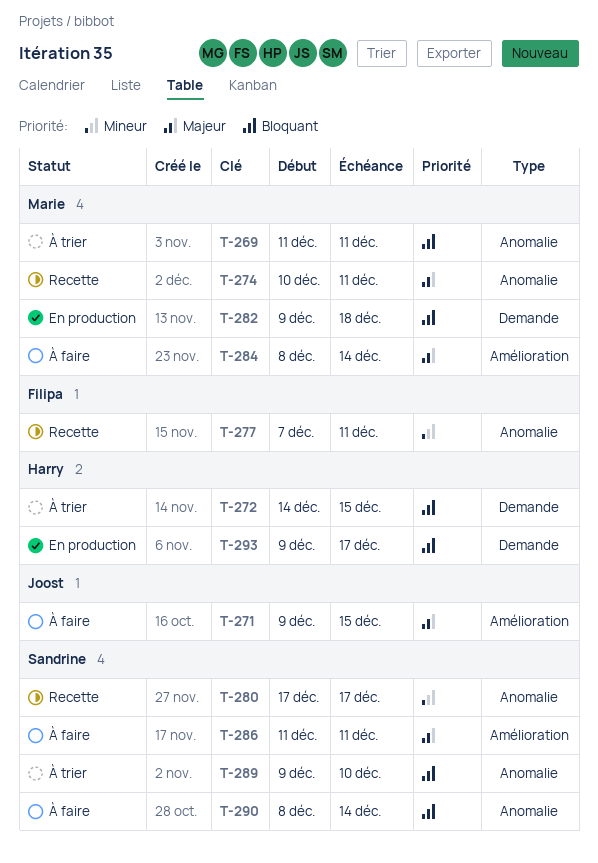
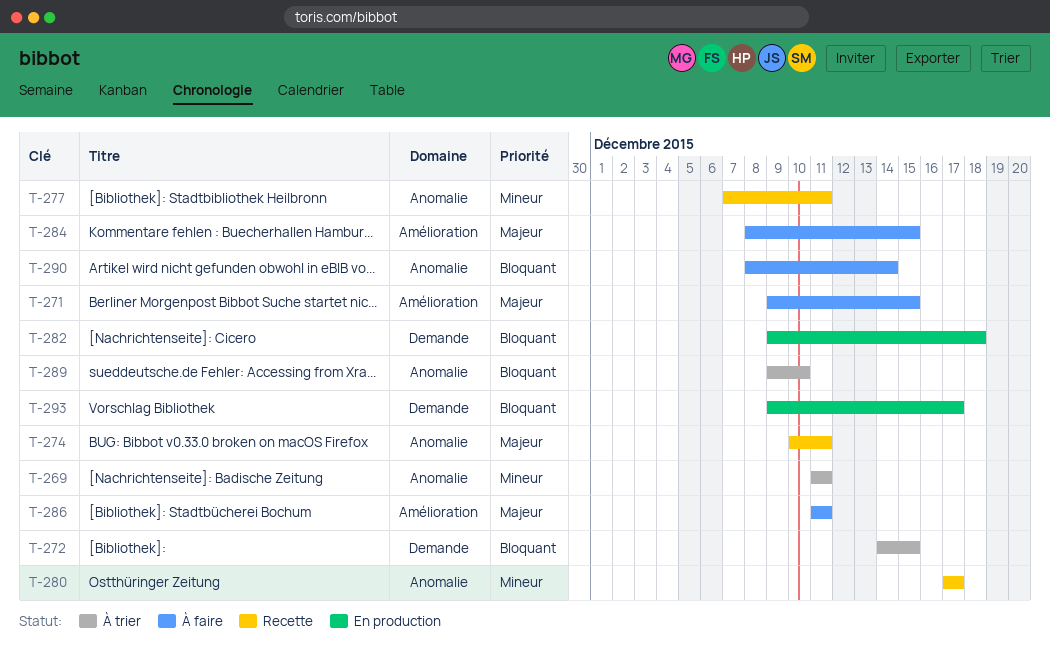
T-269, priority: Bloquant -> Mineur
T-284, due: Dec 14 -> Dec 15

